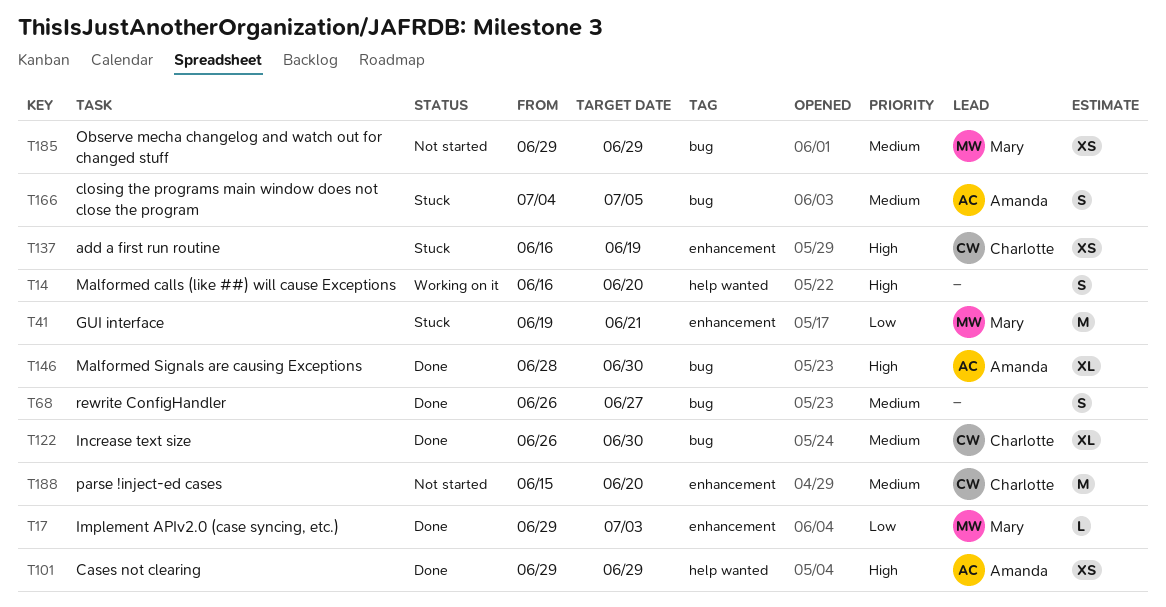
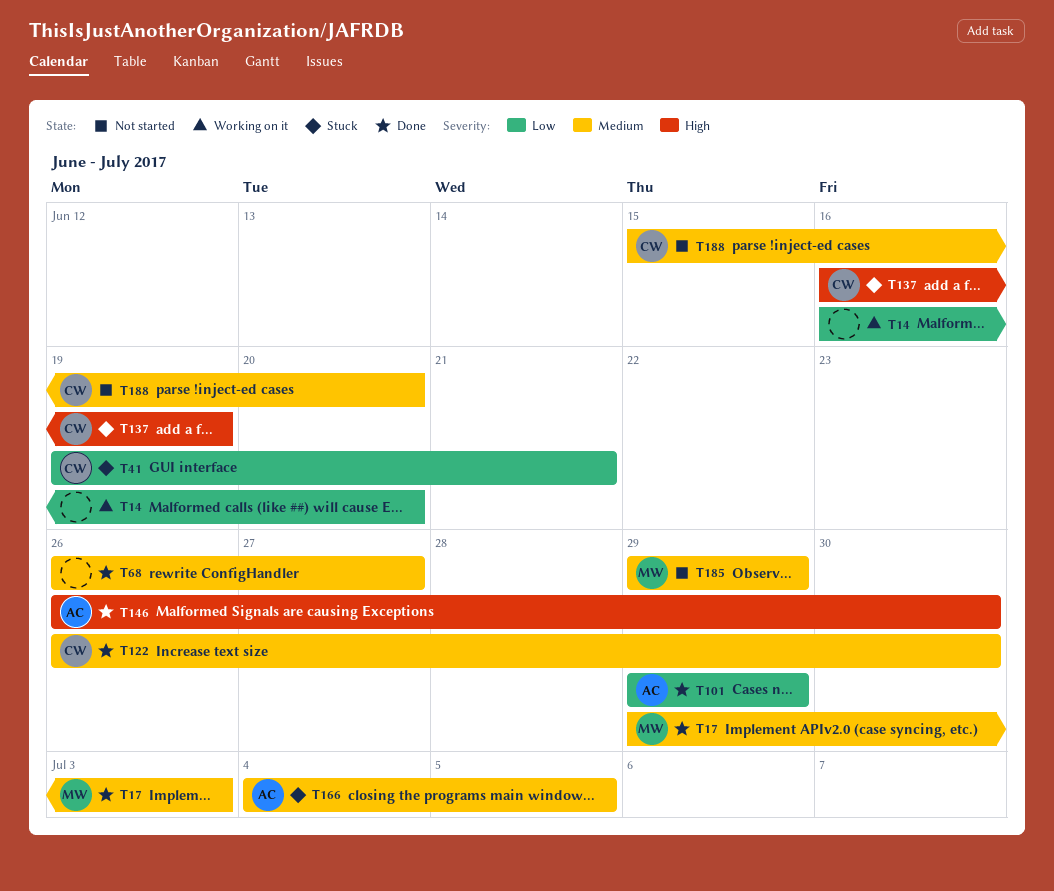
T14, priority: High -> Low
T17, priority: Low -> Medium
T41, owner: Mary -> Charlotte
T101, priority: High -> Low
T146, start: Jun 28 -> Jun 26

